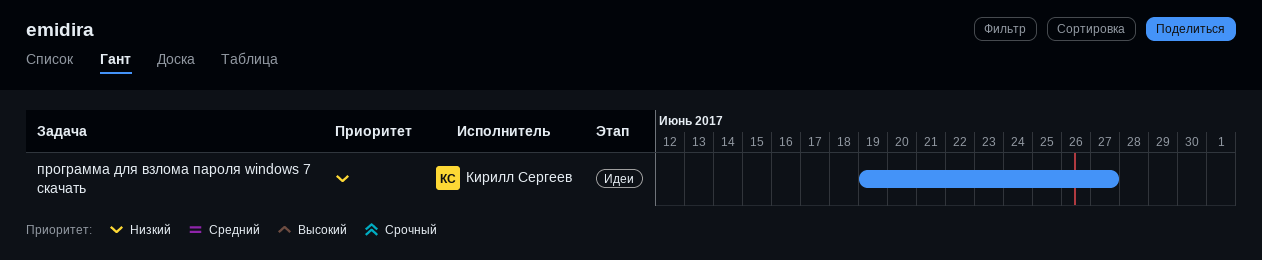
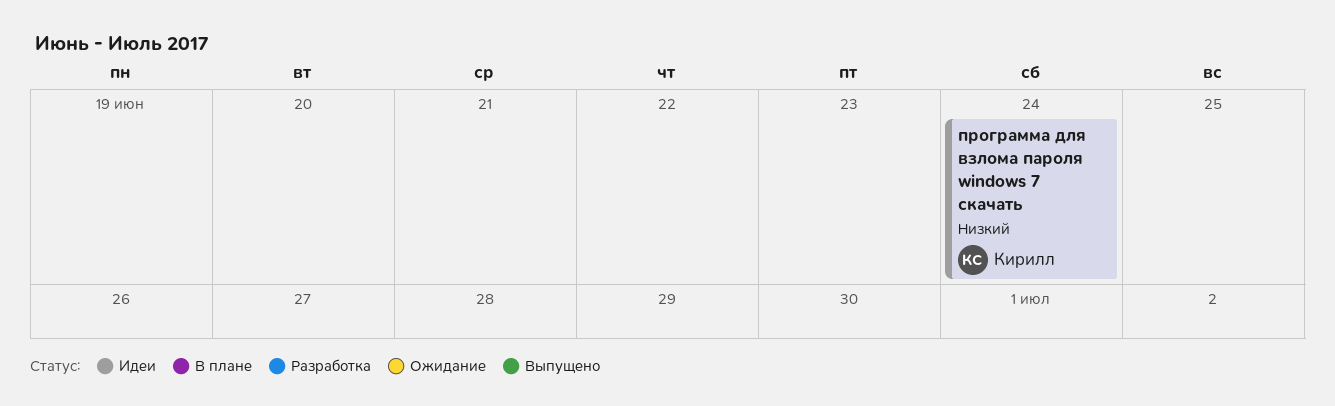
программа для взлома пароля windows 7 скачать, due: Jun 27 -> Jun 24

